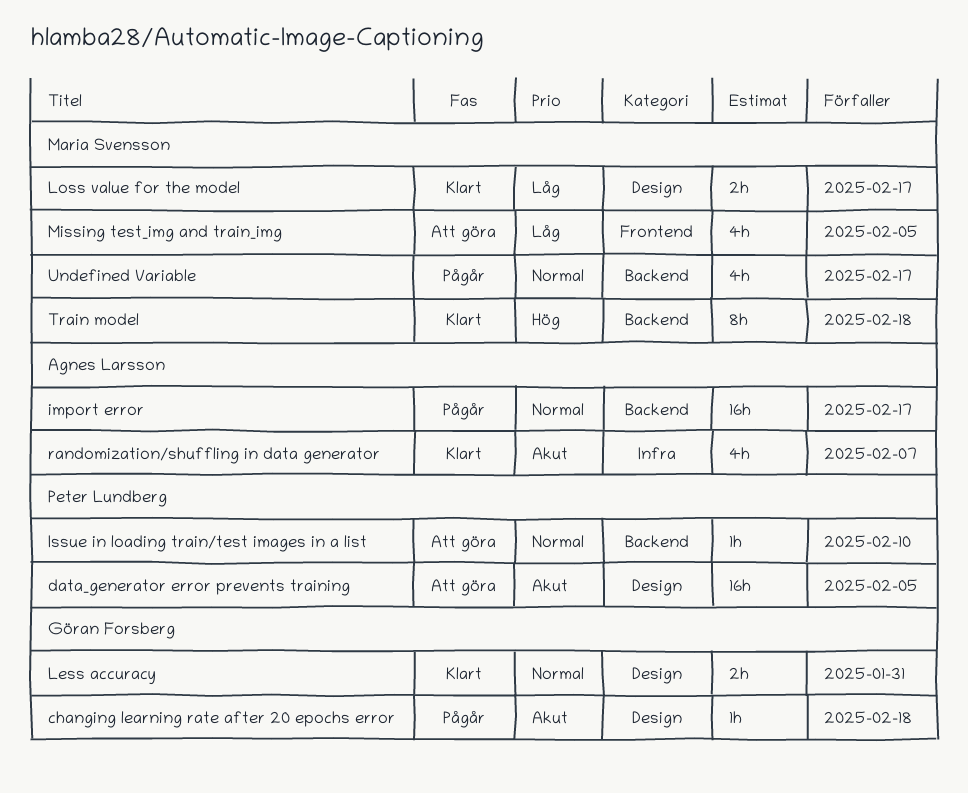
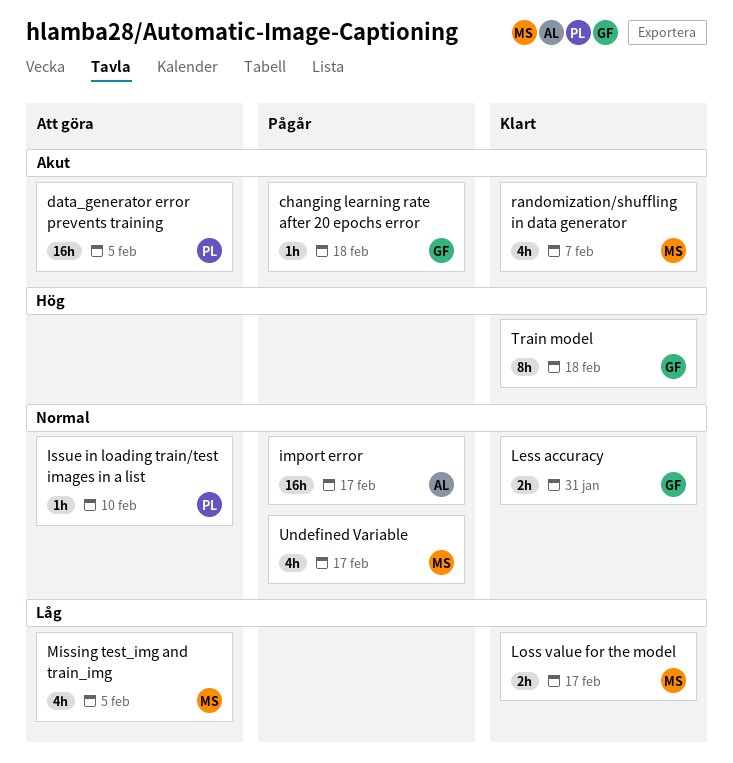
randomization/shuffling in data generator, owner: Agnes Larsson -> Maria Svensson
Train model, owner: Maria Svensson -> Göran Forsberg

